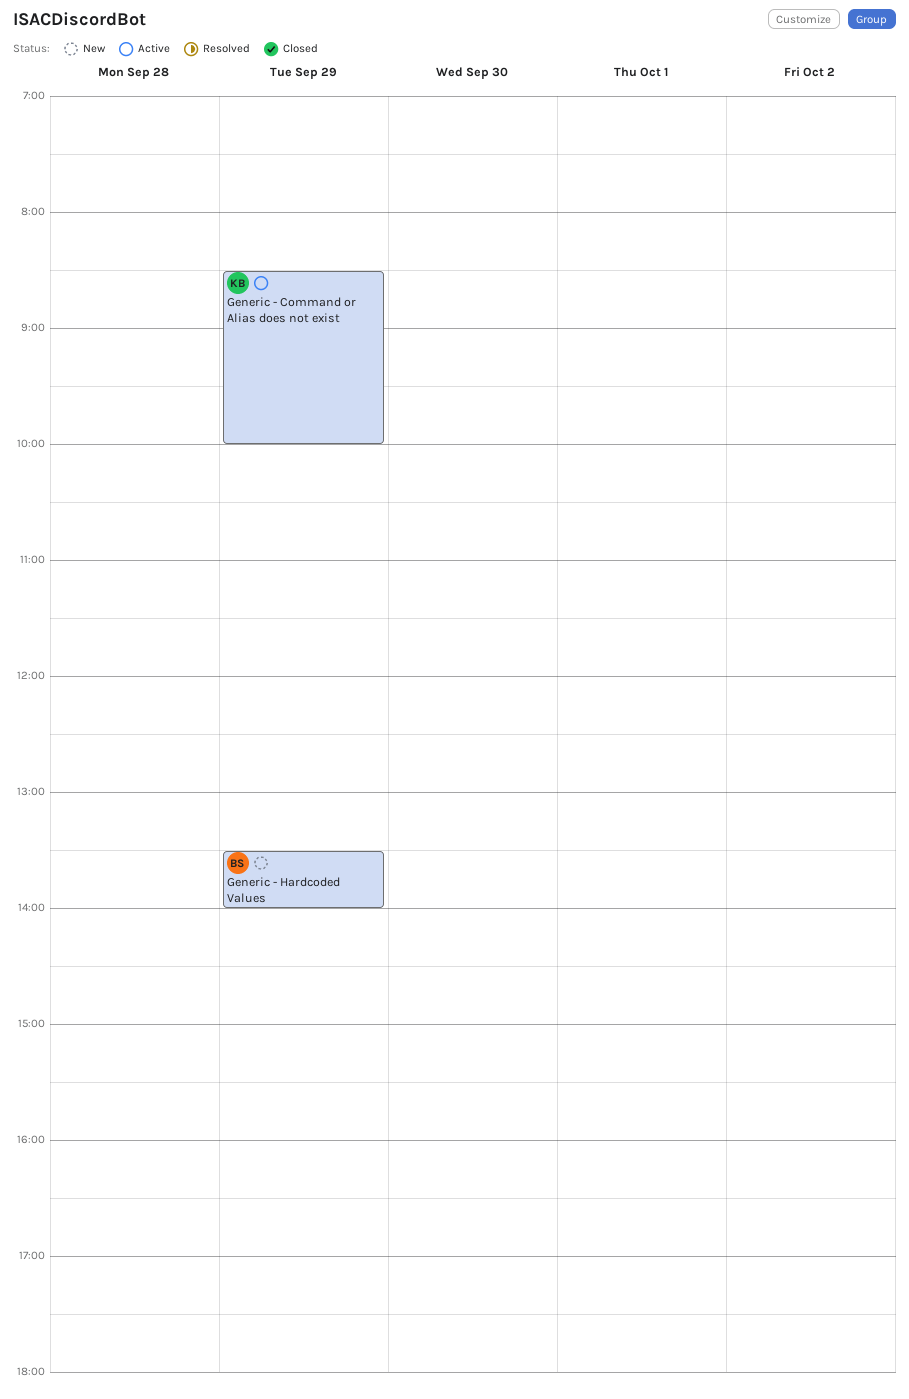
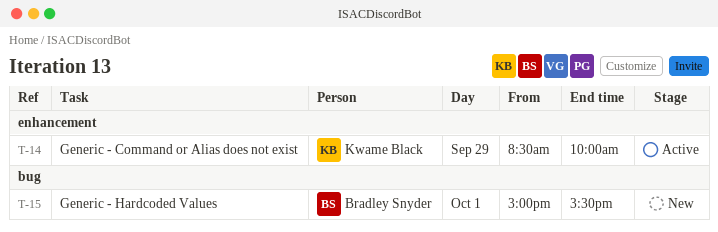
Generic - Hardcoded Values, day: Sep 29 -> Oct 1
Generic - Hardcoded Values, begins: 13:30 -> 15:00
Generic - Hardcoded Values, ends: 14:00 -> 15:30

